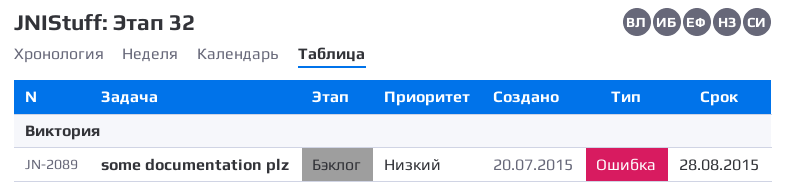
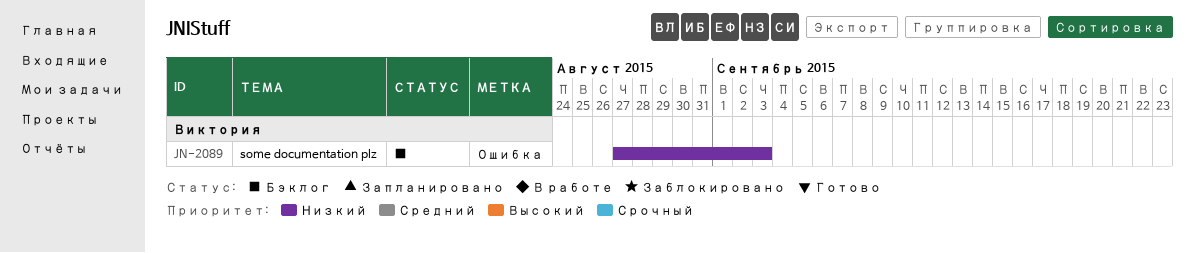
JN-2089, due: Aug 28 -> Sep 3

